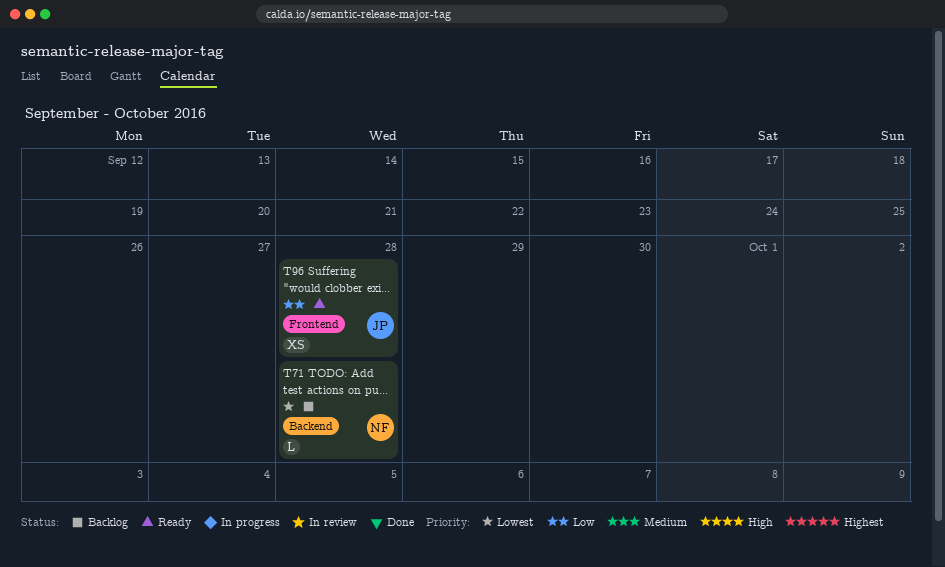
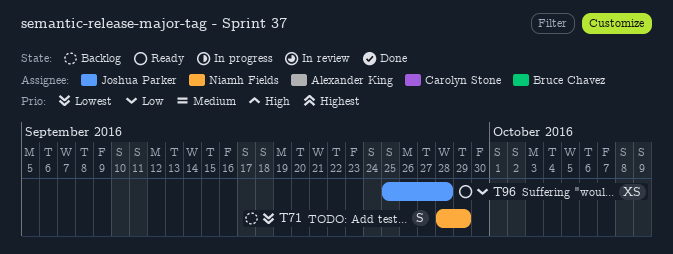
T71, estimate: L -> S
T71, due: Sep 28 -> Sep 29

